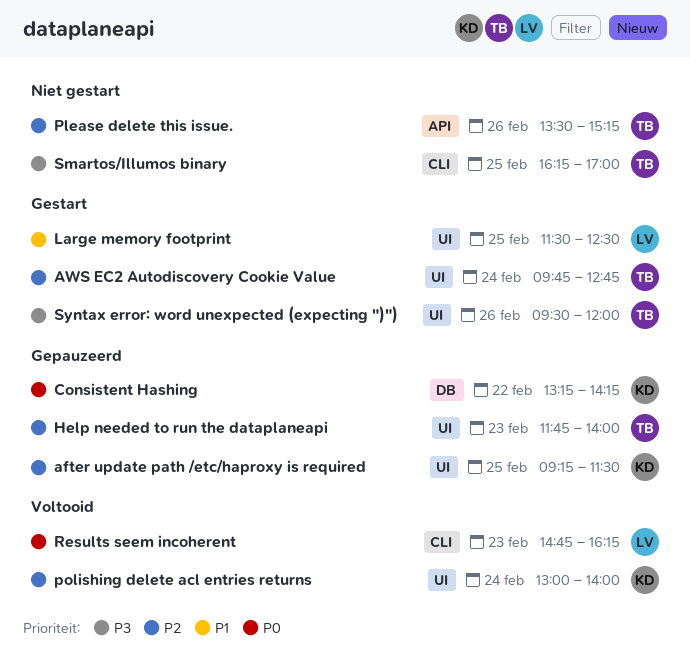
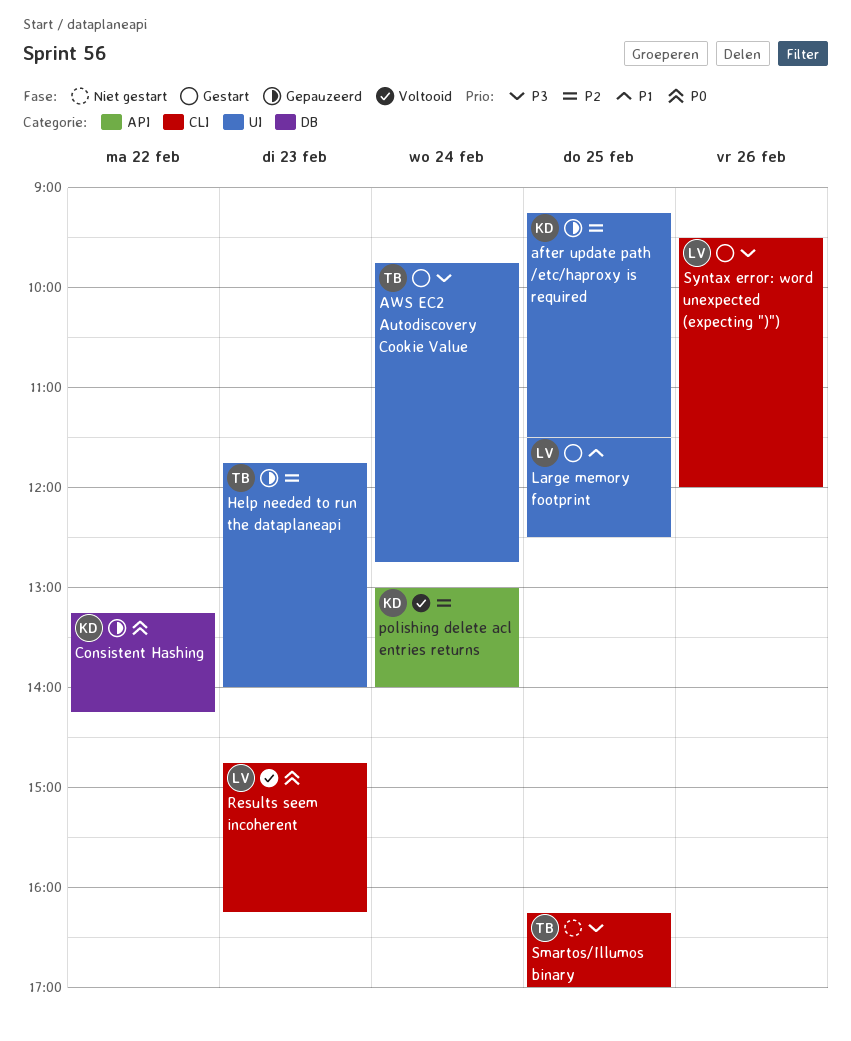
AWS EC2 Autodiscovery Cookie Value, priority: P2 -> P3
Please delete this issue.: present -> none
polishing delete acl entries returns, label: UI -> API
Syntax error: word unexpected (expecting ")"), owner: TB -> LV
Syntax error: word unexpected (expecting ")"), label: UI -> CLI

